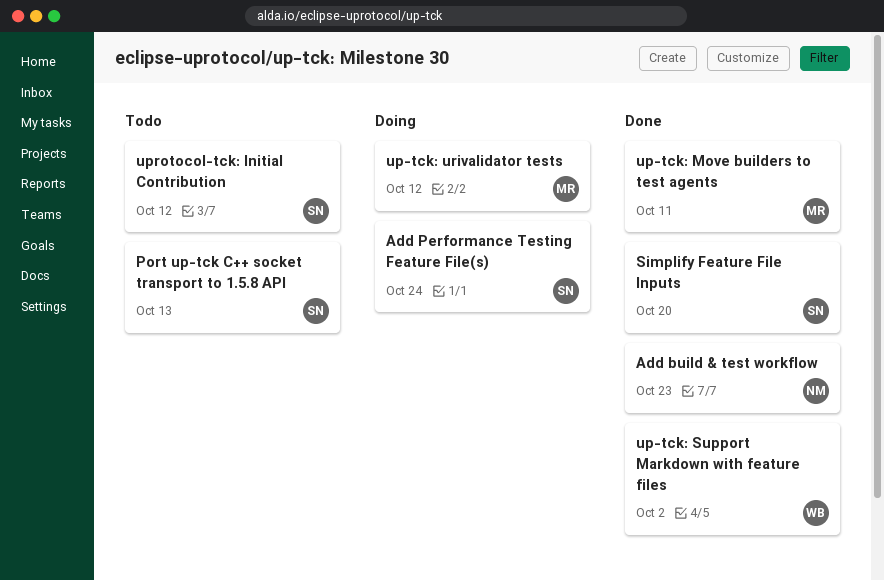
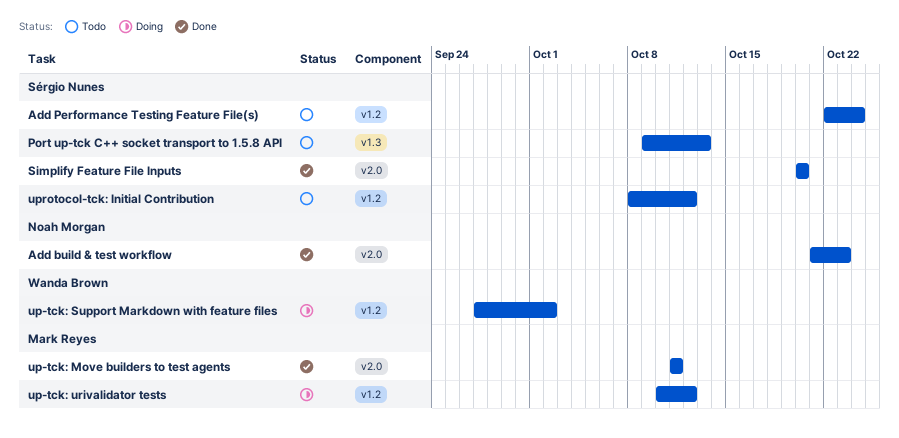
Add Performance Testing Feature File(s), status: Doing -> Todo
up-tck: Support Markdown with feature files, status: Done -> Doing

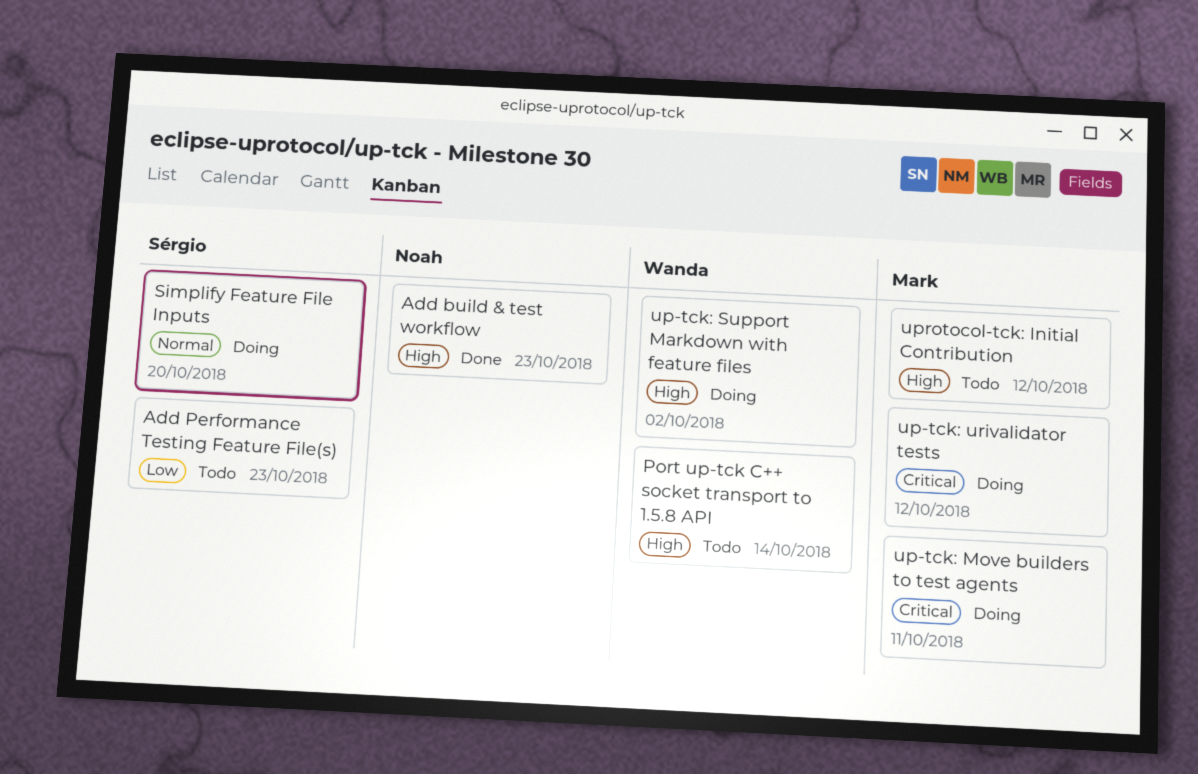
Add Performance Testing Feature File(s), due: Oct 24 -> Oct 23
Port up-tck C++ socket transport to 1.5.8 API, owner: Sérgio Nunes -> Wanda Brown
Port up-tck C++ socket transport to 1.5.8 API, due: Oct 13 -> Oct 14
Simplify Feature File Inputs, status: Done -> Doing
up-tck: Move builders to test agents, status: Done -> Doing
uprotocol-tck: Initial Contribution, owner: Sérgio Nunes -> Mark Reyes

